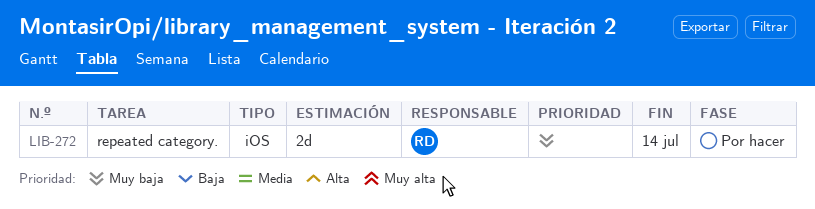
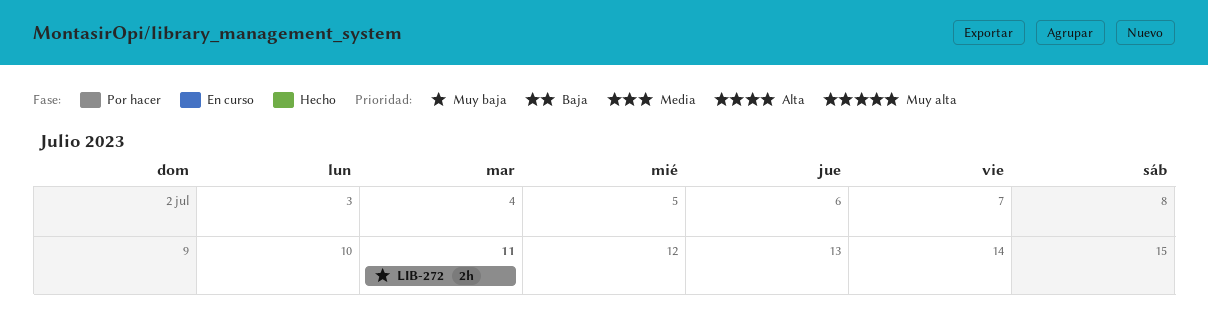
LIB-272, estimate: 2d -> 2h
LIB-272, due: Jul 14 -> Jul 11

